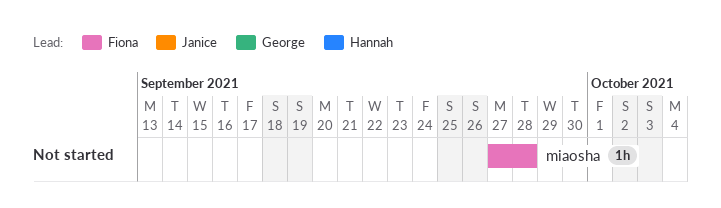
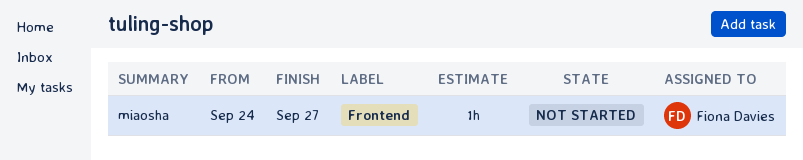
miaosha, start: Sep 27 -> Sep 24
miaosha, due: Sep 28 -> Sep 27

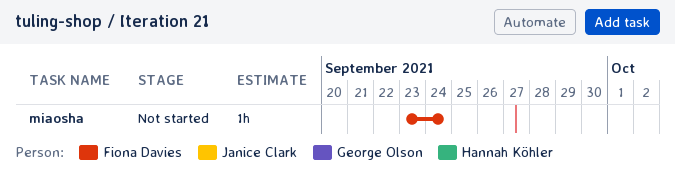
miaosha, start: Sep 24 -> Sep 23
miaosha, due: Sep 27 -> Sep 24

